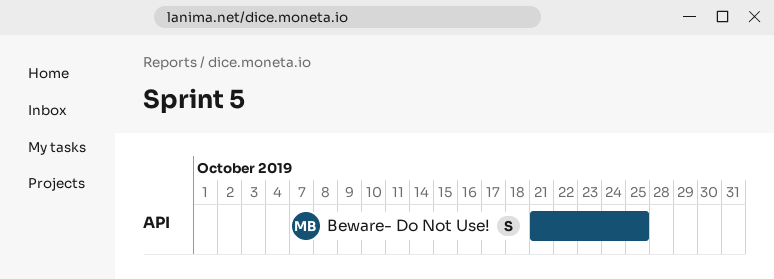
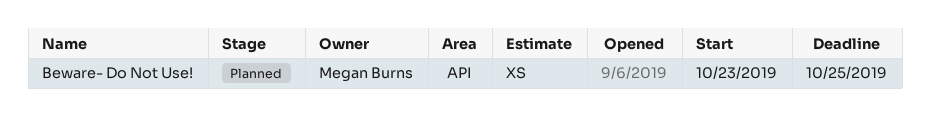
Beware- Do Not Use!, estimate: S -> XS
Beware- Do Not Use!, start: Oct 21 -> Oct 23

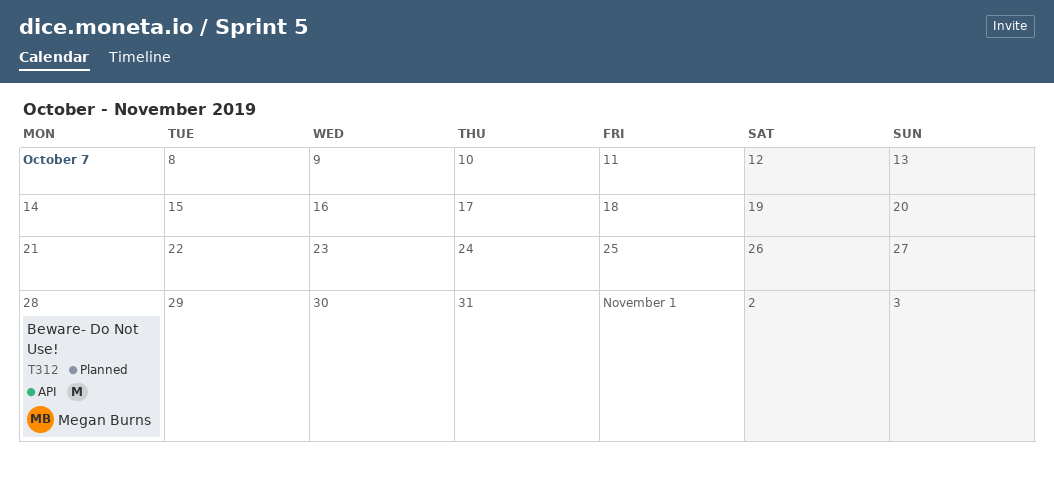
Beware- Do Not Use!, estimate: XS -> M
Beware- Do Not Use!, due: Oct 25 -> Oct 28

